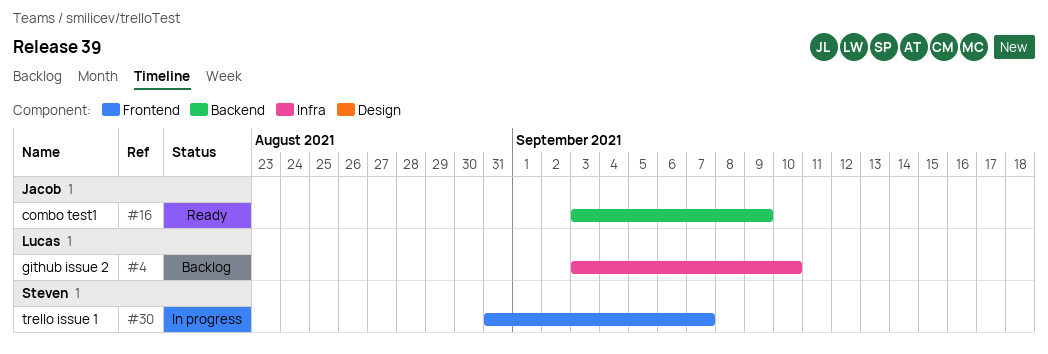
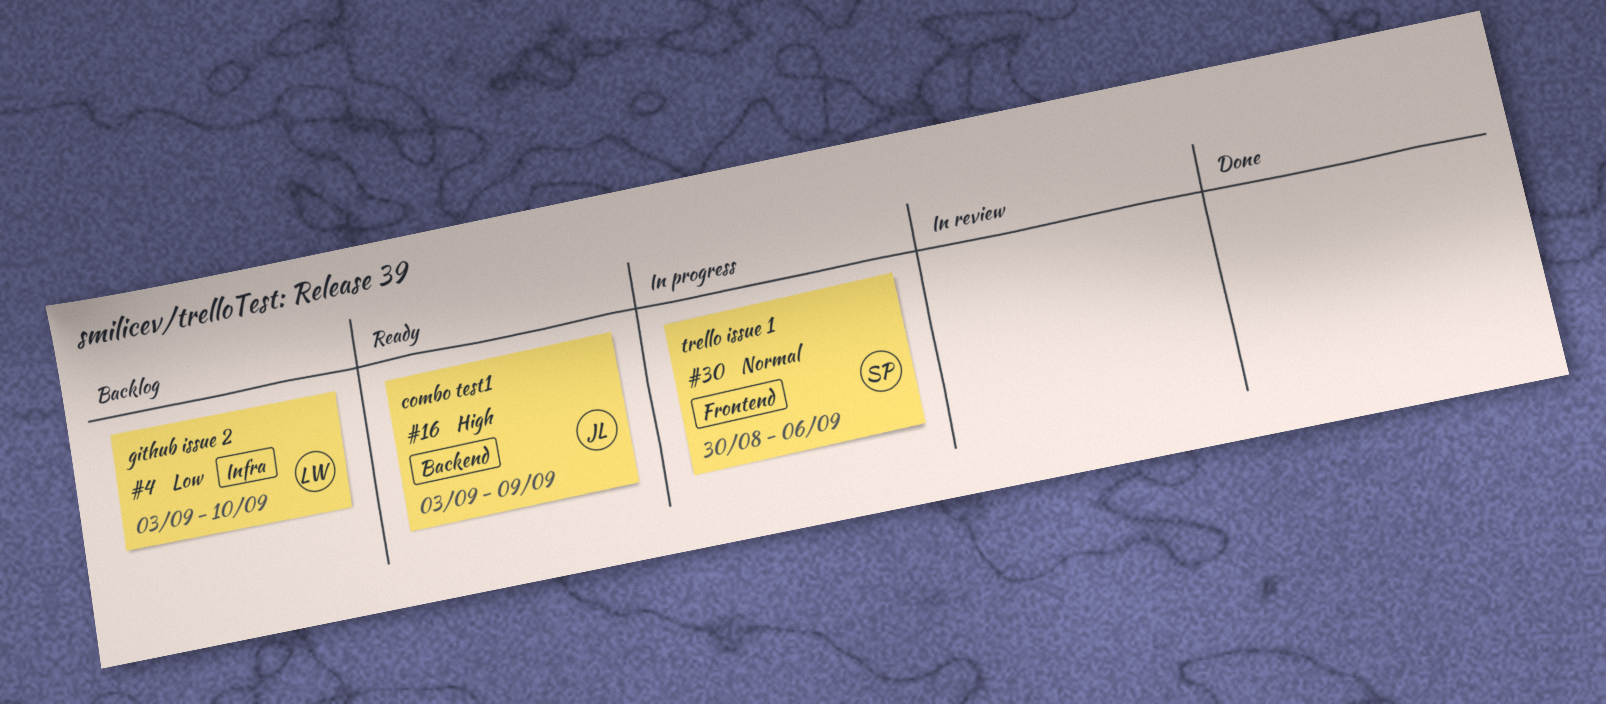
#30, start: Aug 31 -> Aug 30
#30, due: Sep 7 -> Sep 6

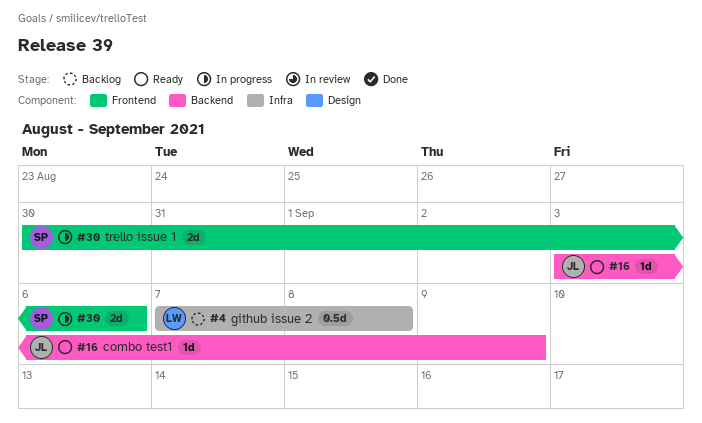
#4, start: Sep 3 -> Sep 7
#4, due: Sep 10 -> Sep 8

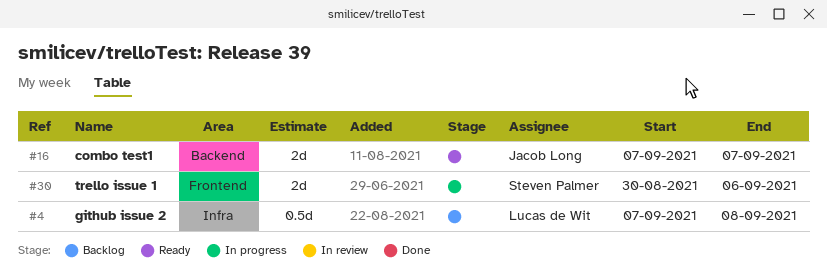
#16, estimate: 1d -> 2d
#16, start: Sep 3 -> Sep 7
#16, due: Sep 9 -> Sep 7

